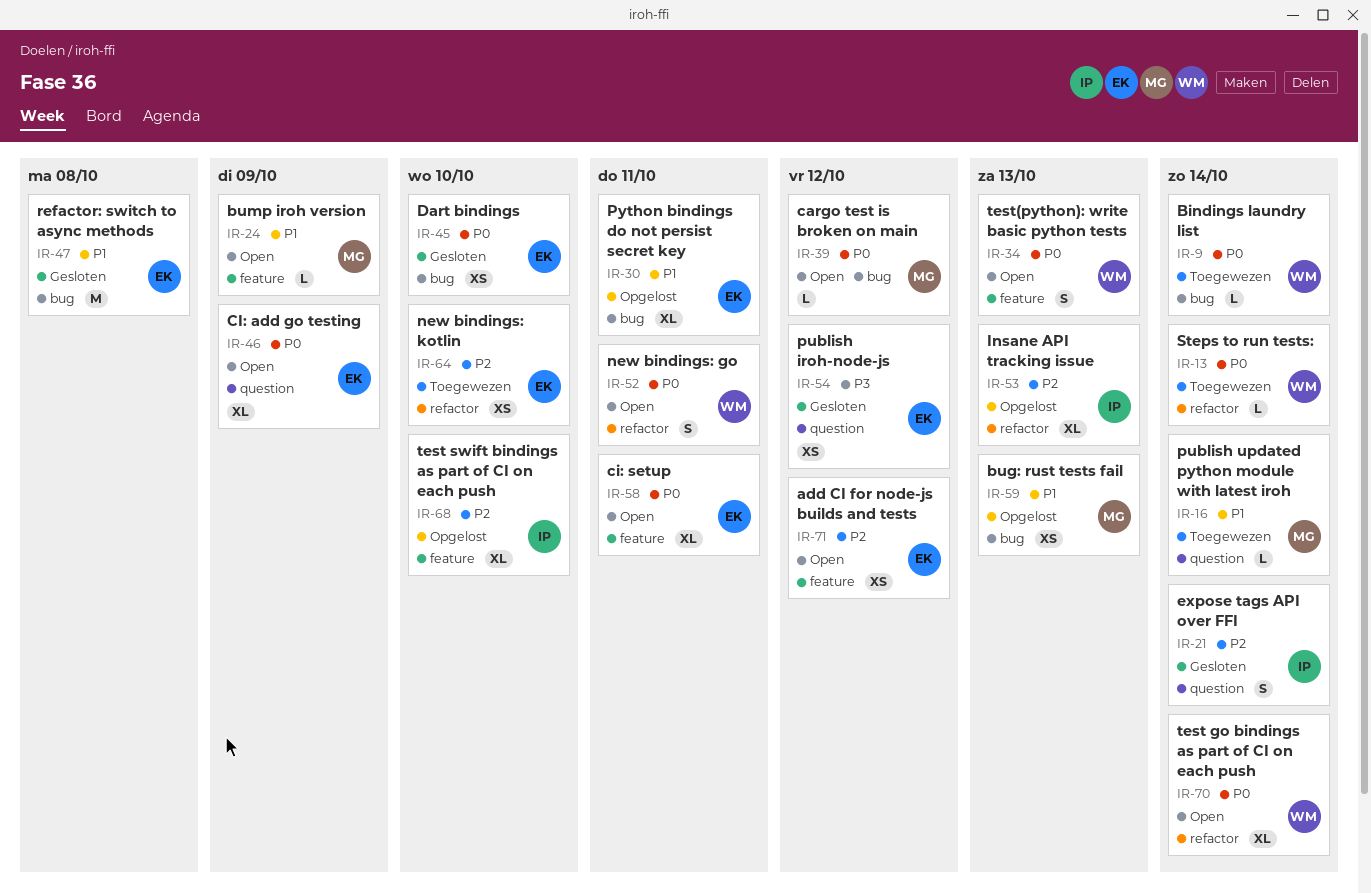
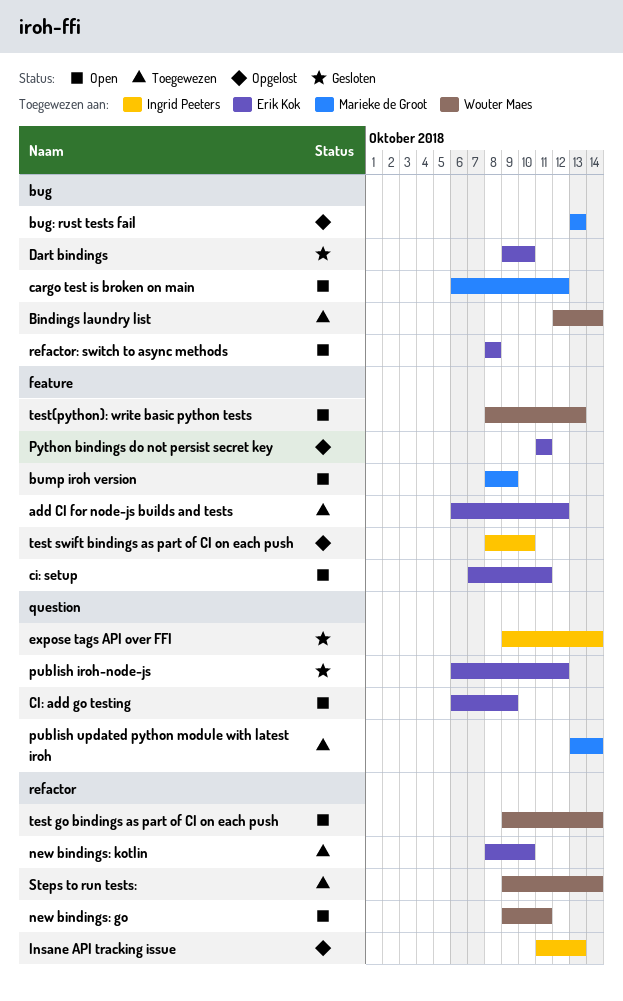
add CI for node-js builds and tests, status: Open -> Toegewezen
Python bindings do not persist secret key, label: bug -> feature
refactor: switch to async methods, status: Gesloten -> Open

